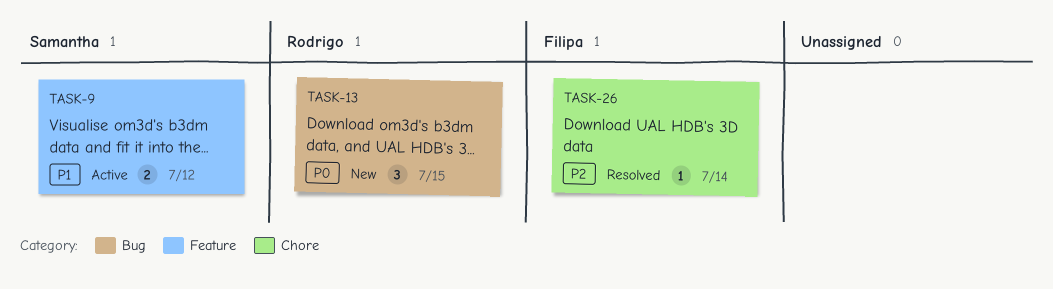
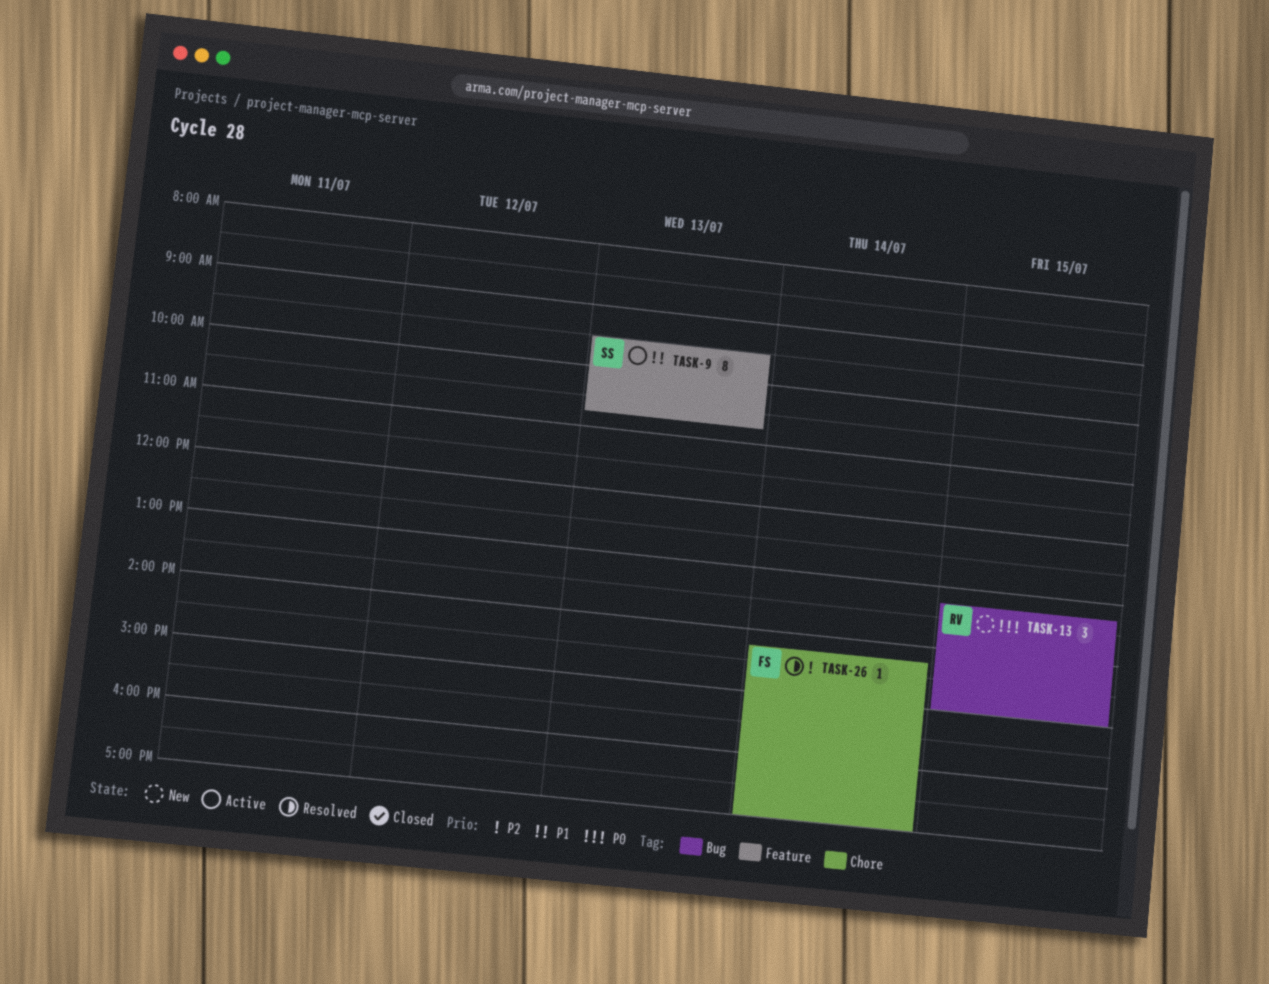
TASK-9, estimate: 2 -> 8
TASK-9, day: Jul 12 -> Jul 13

